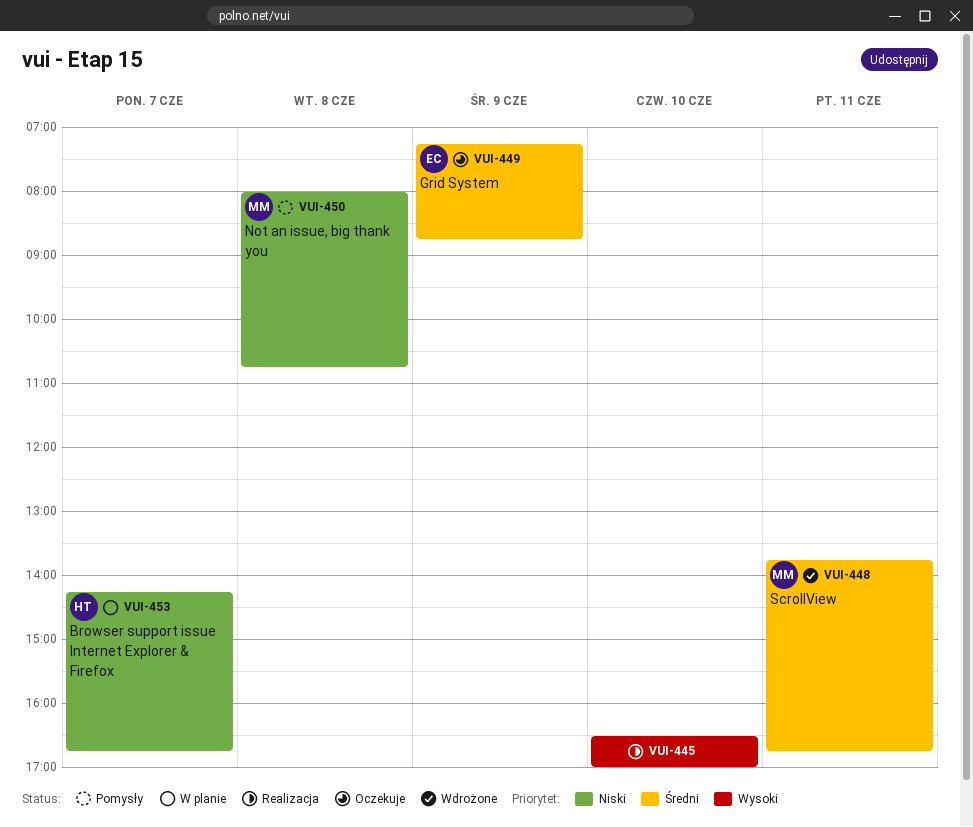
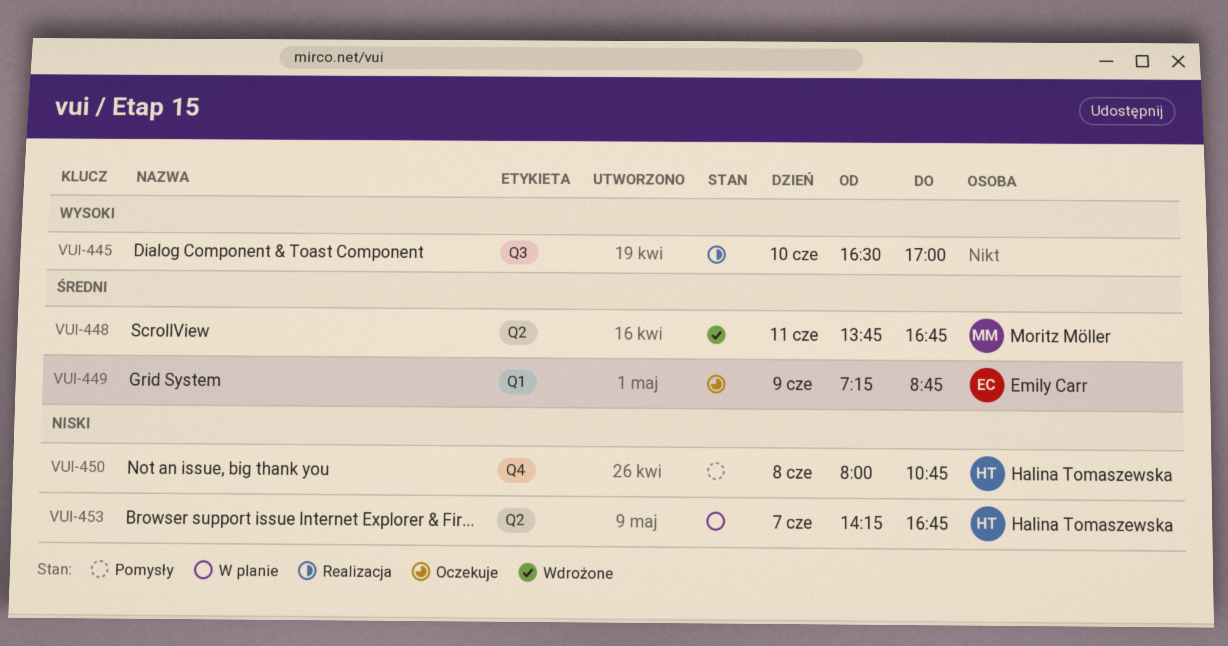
VUI-450, owner: Moritz Möller -> Halina Tomaszewska

